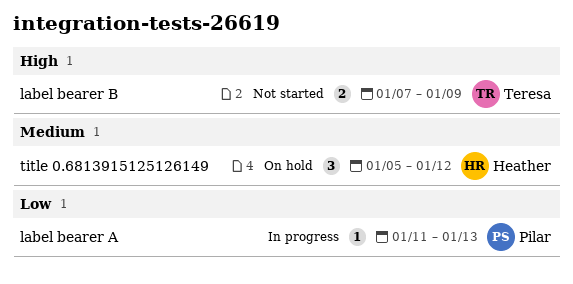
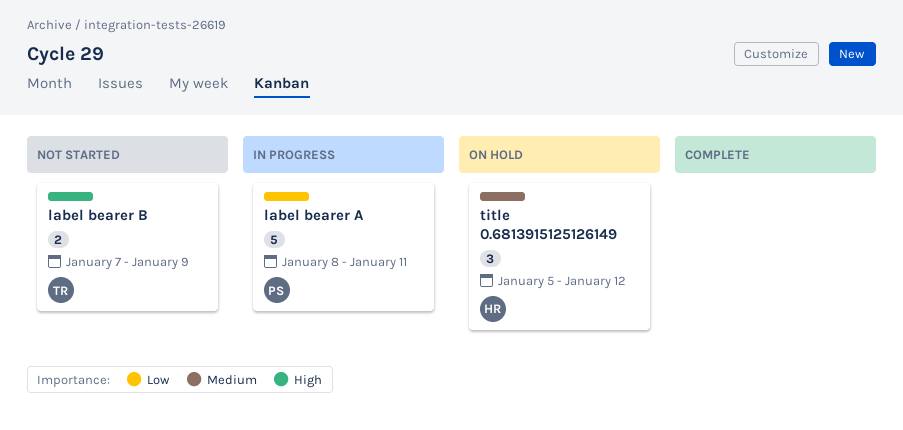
label bearer A, estimate: 1 -> 5
label bearer A, start: Jan 11 -> Jan 8
label bearer A, due: Jan 13 -> Jan 11

